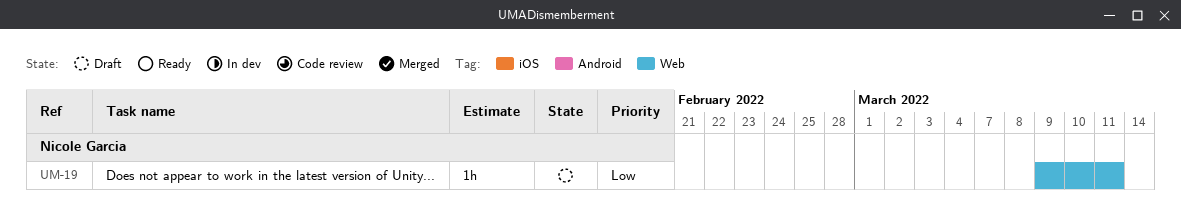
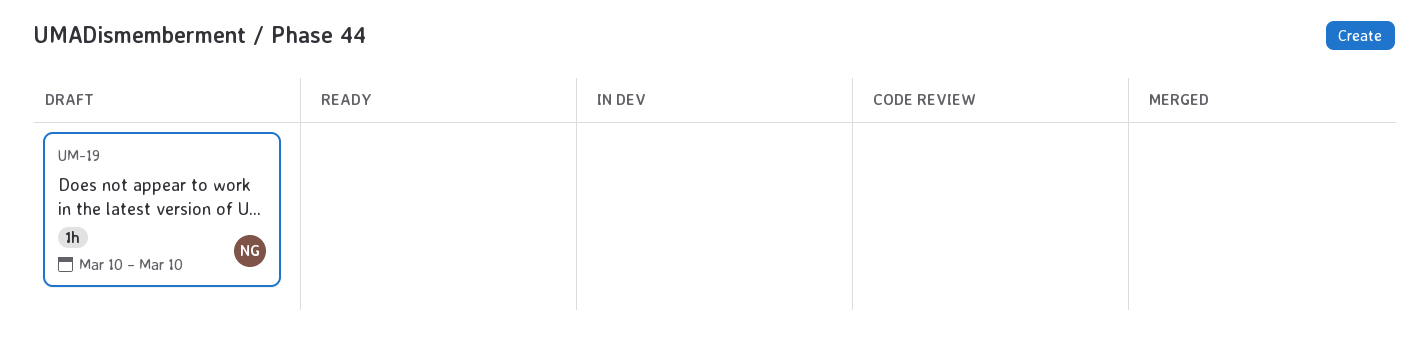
UM-19, start: Mar 9 -> Mar 10
UM-19, due: Mar 11 -> Mar 10

